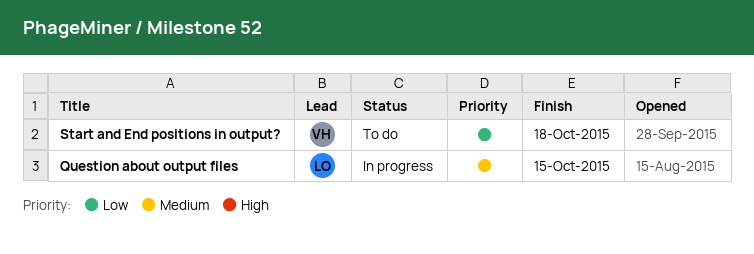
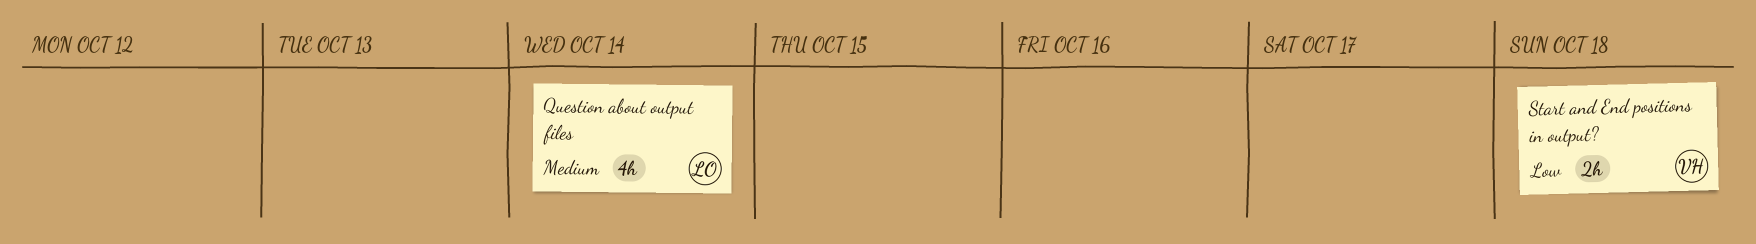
Question about output files, due: Oct 15 -> Oct 14

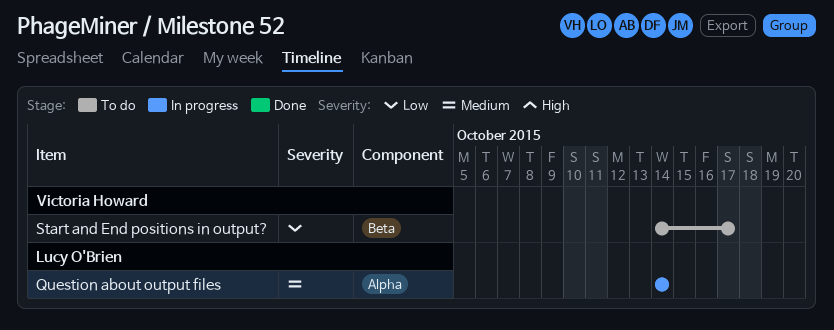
Start and End positions in output?, due: Oct 18 -> Oct 17

